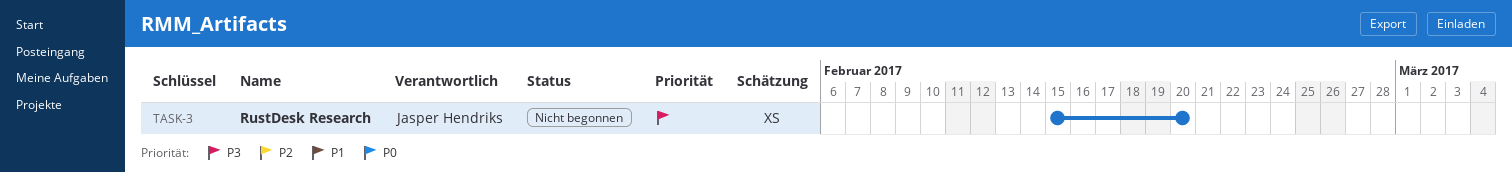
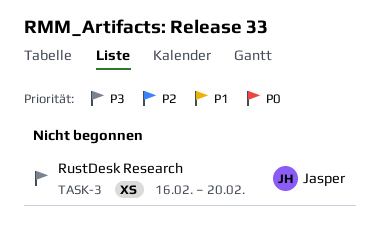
TASK-3, start: Feb 15 -> Feb 16

